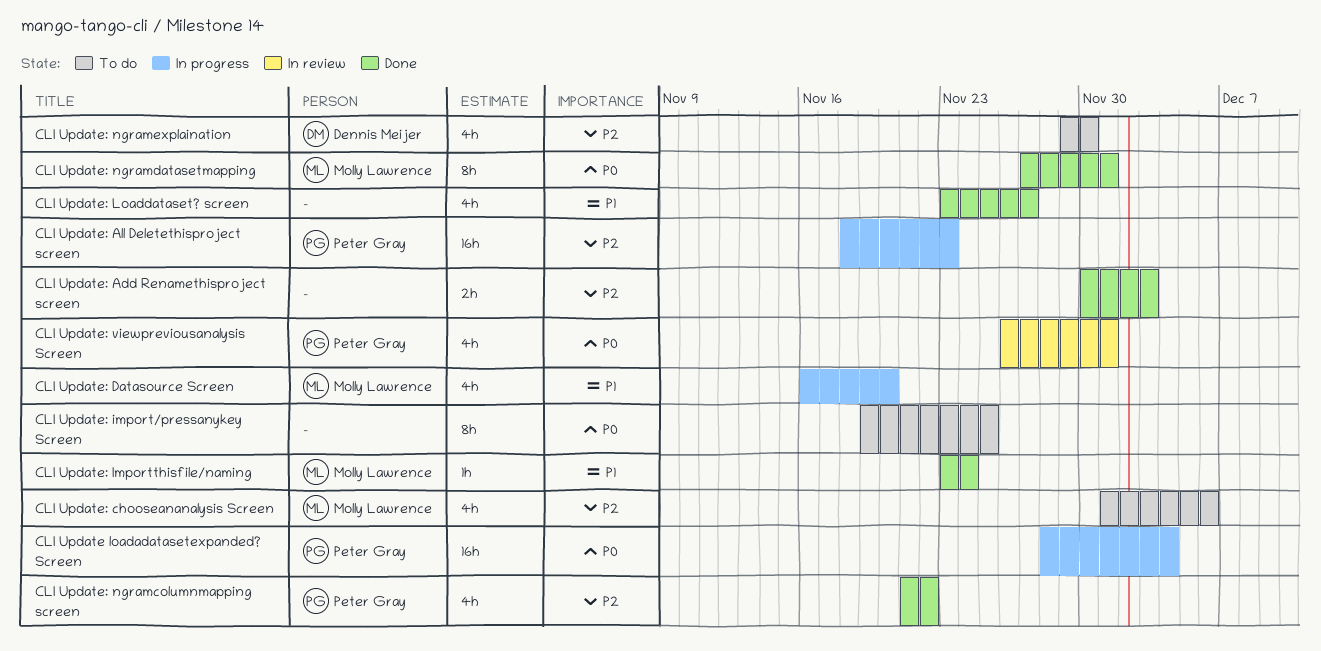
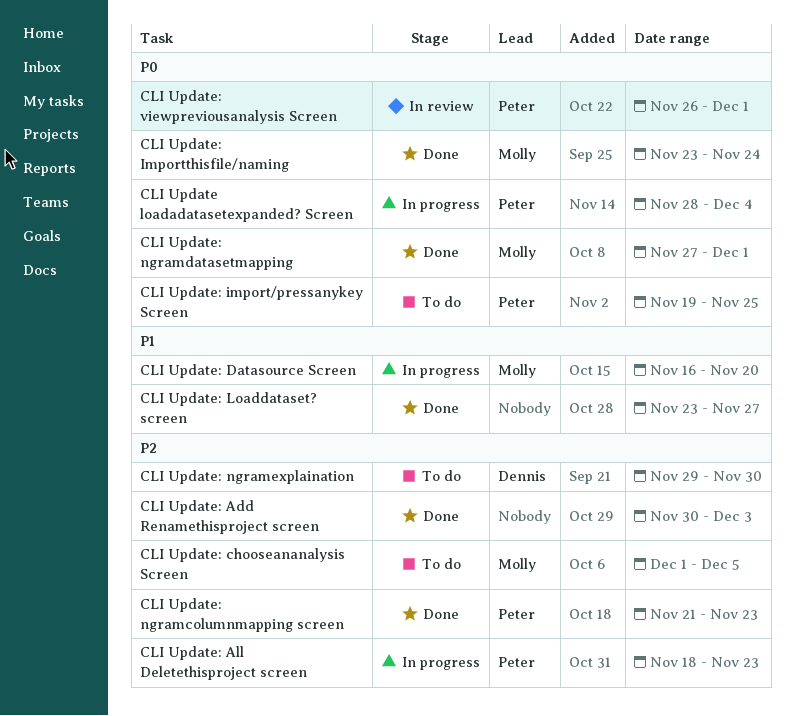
CLI Update: chooseananalysis Screen, due: Dec 6 -> Dec 5
CLI Update: import/pressanykey Screen, owner: none -> Peter Gray
CLI Update: Importthisfile/naming, priority: P1 -> P0
CLI Update: ngramcolumnmapping screen, due: Nov 22 -> Nov 23

